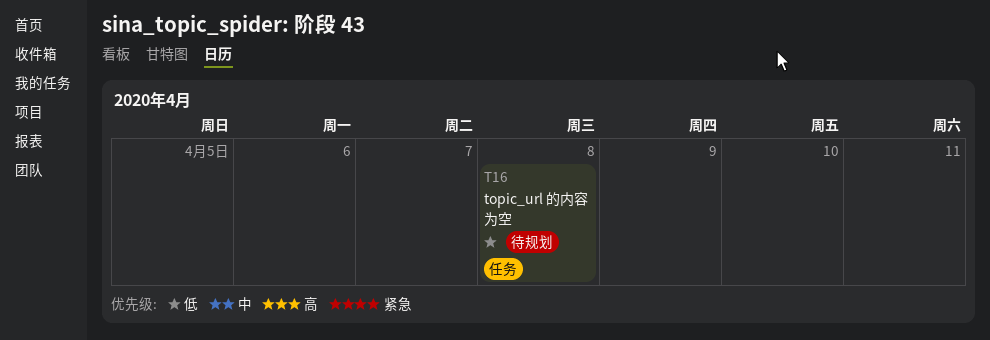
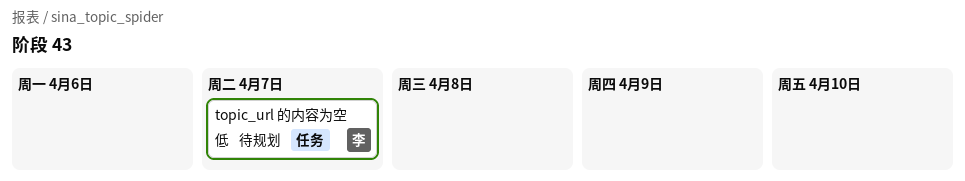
topic_url 的内容为空, due: Apr 8 -> Apr 7

